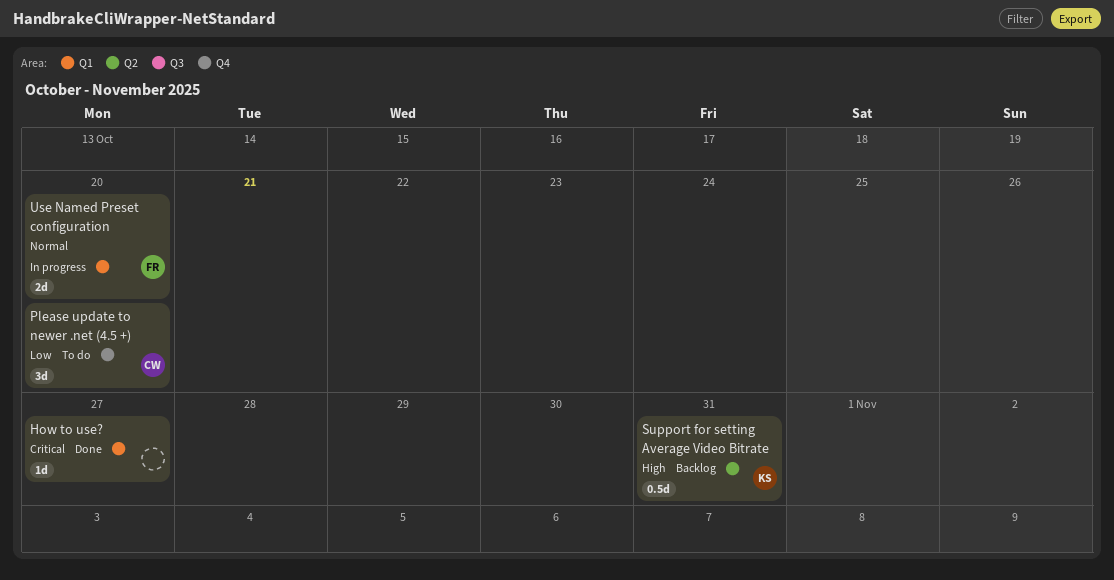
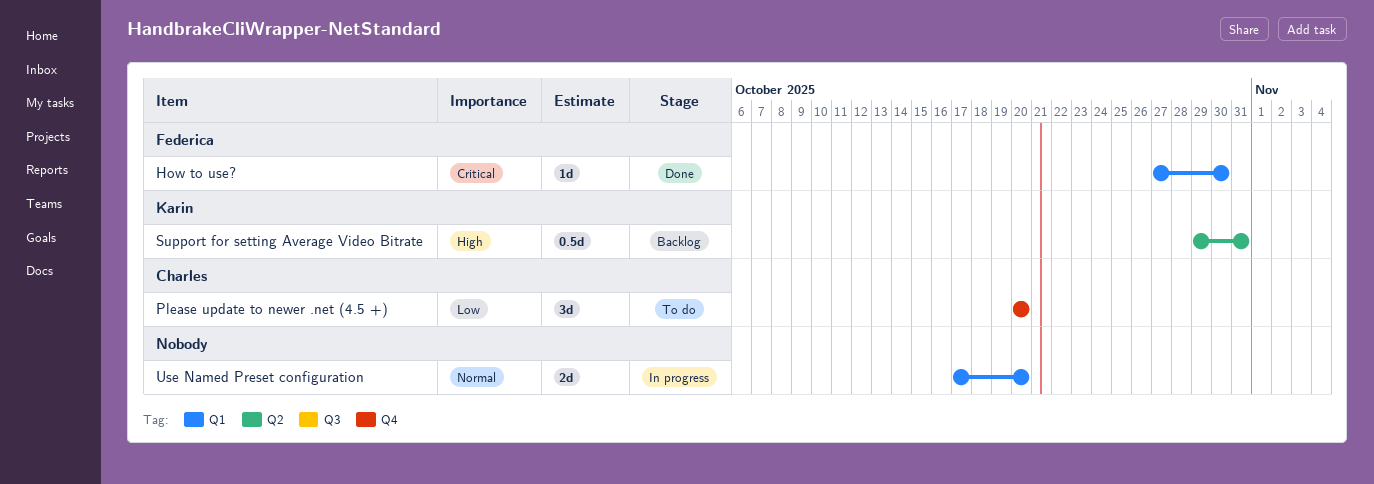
How to use?, owner: none -> Federica
How to use?, due: Oct 27 -> Oct 30
Use Named Preset configuration, owner: Federica -> none

